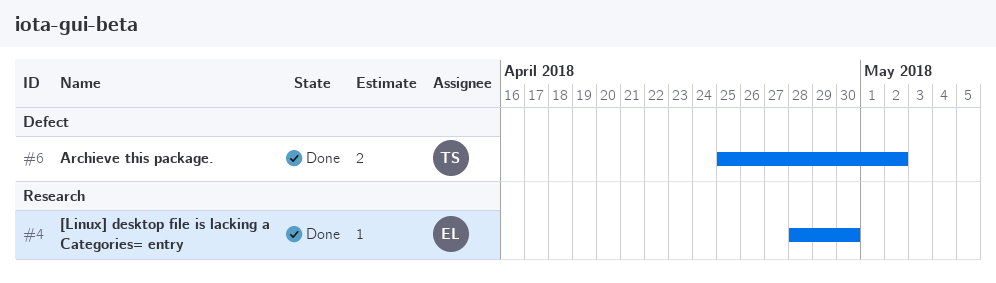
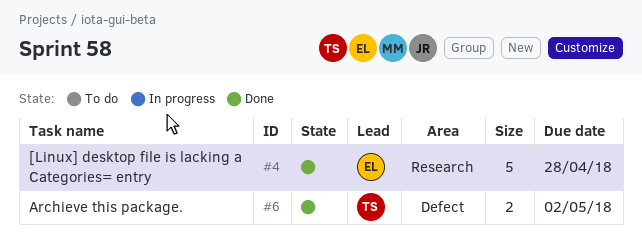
#4, estimate: 1 -> 5
#4, due: Apr 30 -> Apr 28

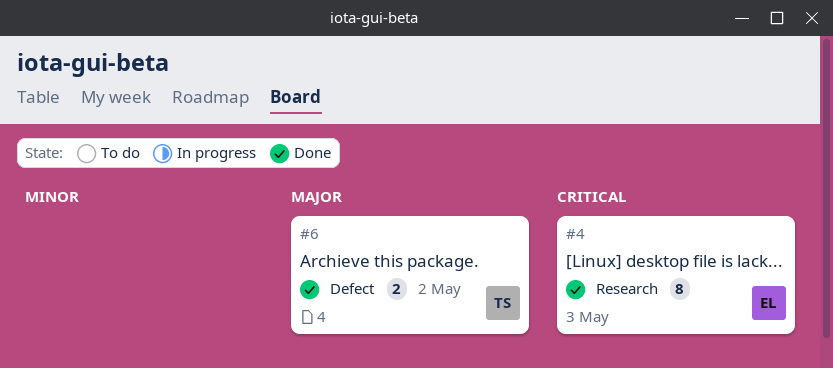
#4, estimate: 5 -> 8
#4, due: Apr 28 -> May 3

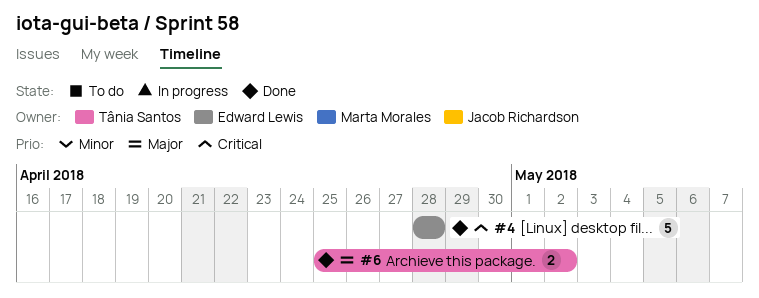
#4, estimate: 8 -> 5
#4, due: May 3 -> Apr 28

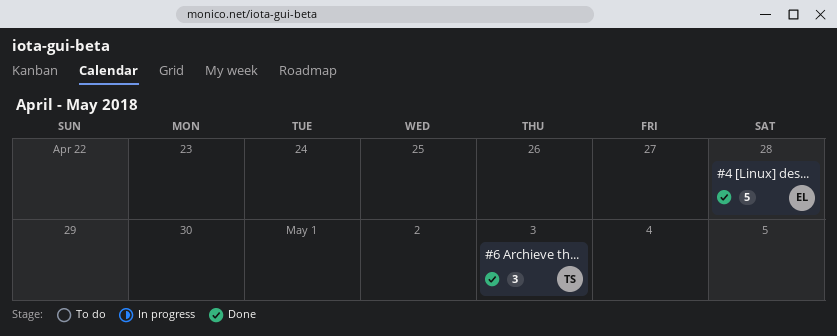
#6, estimate: 2 -> 3
#6, due: May 2 -> May 3

